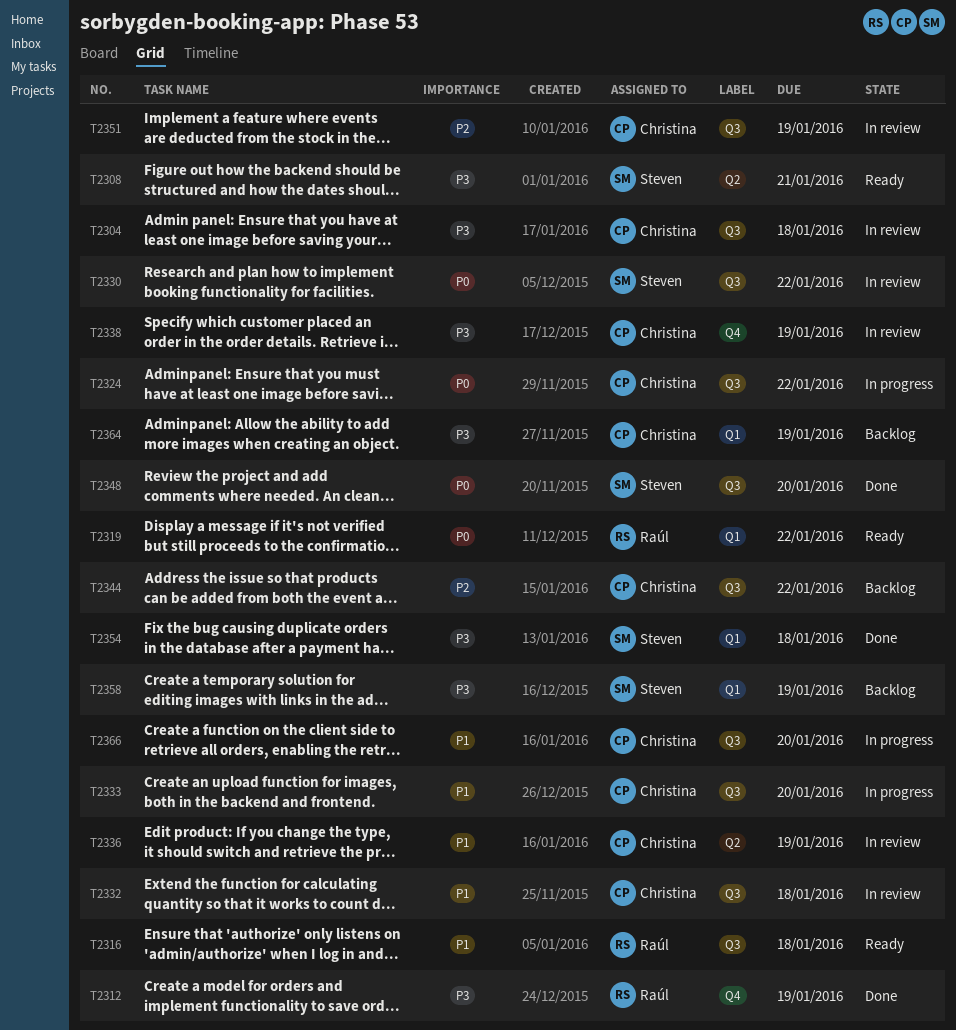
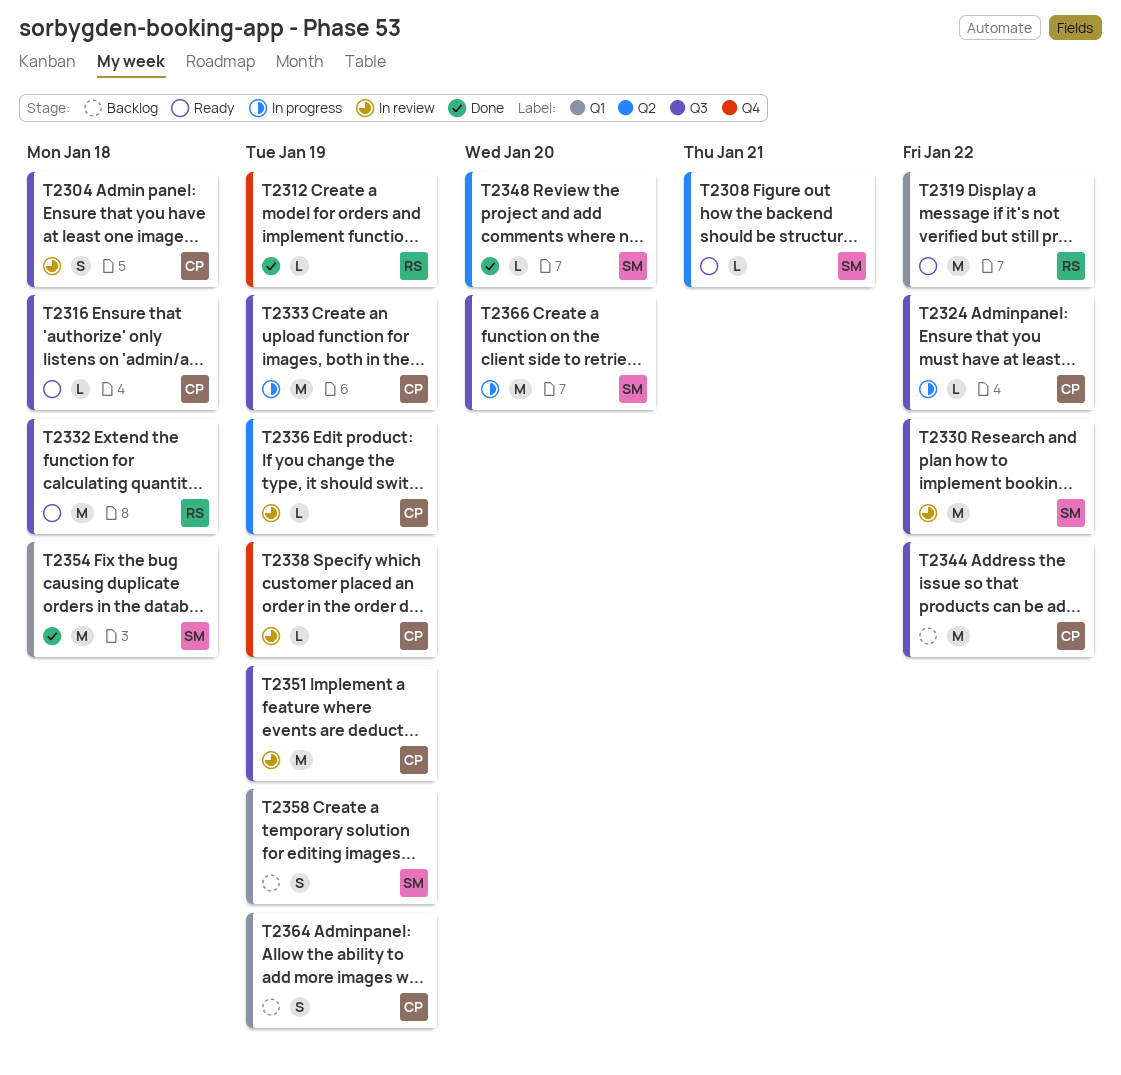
T2316, owner: Raúl -> Christina
T2332, status: In review -> Ready
T2332, owner: Christina -> Raúl
T2333, due: Jan 20 -> Jan 19
T2348, label: Q3 -> Q2
T2366, owner: Christina -> Steven

